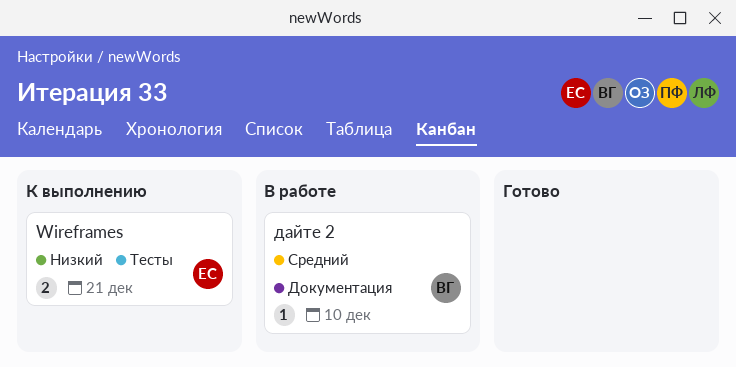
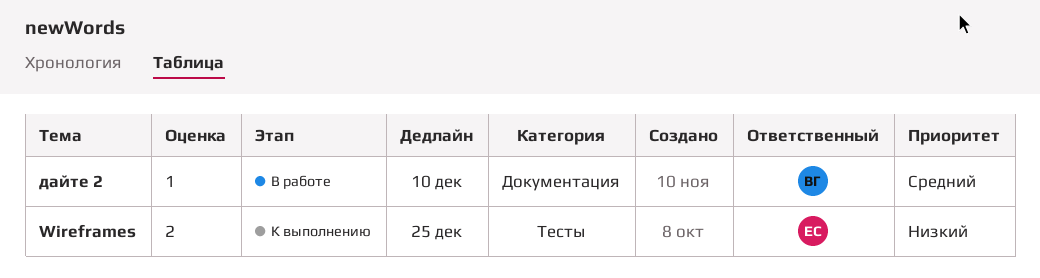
Wireframes, due: Dec 21 -> Dec 25

